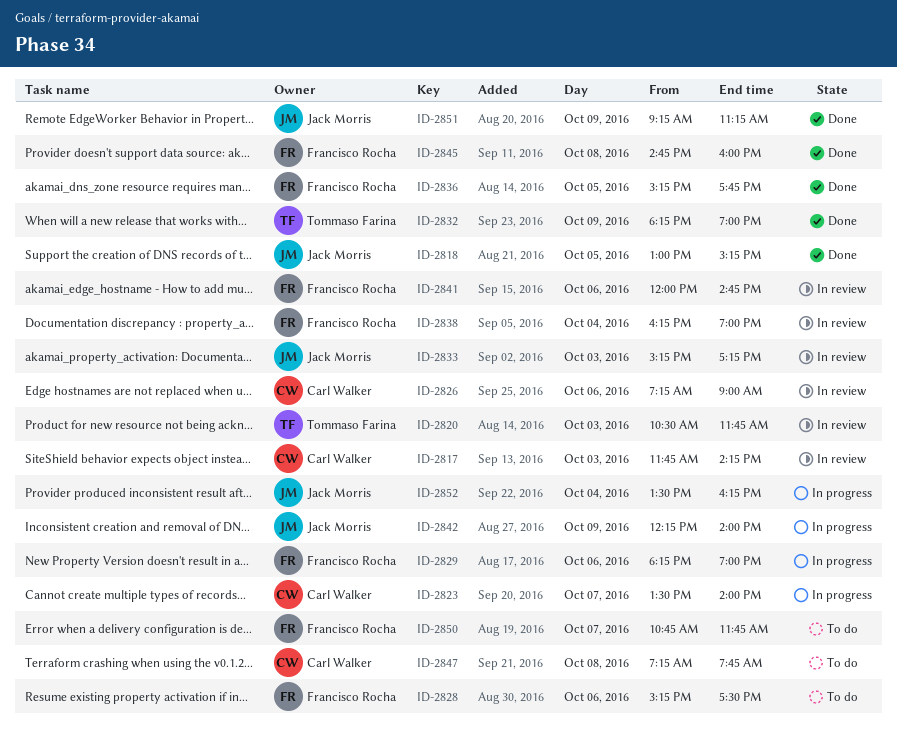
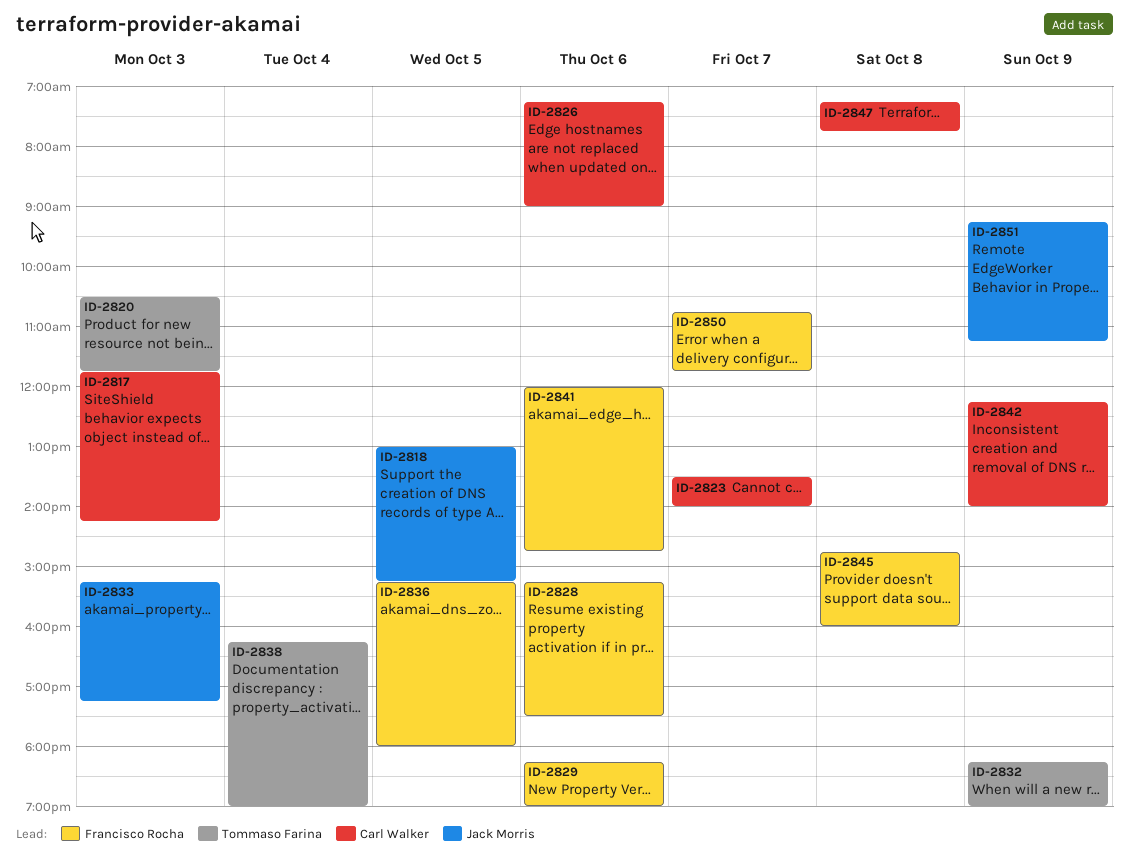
ID-2836, ends: 17:45 -> 18:00
ID-2838, owner: Francisco Rocha -> Tommaso Farina
ID-2842, owner: Jack Morris -> Carl Walker
ID-2852: present -> none

